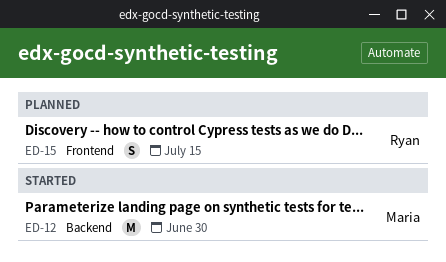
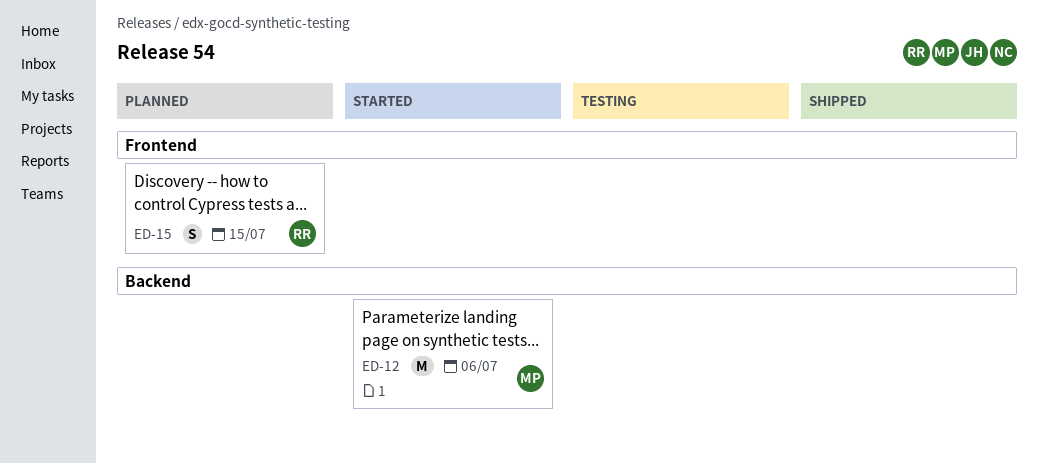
ED-12, due: Jun 30 -> Jul 6

